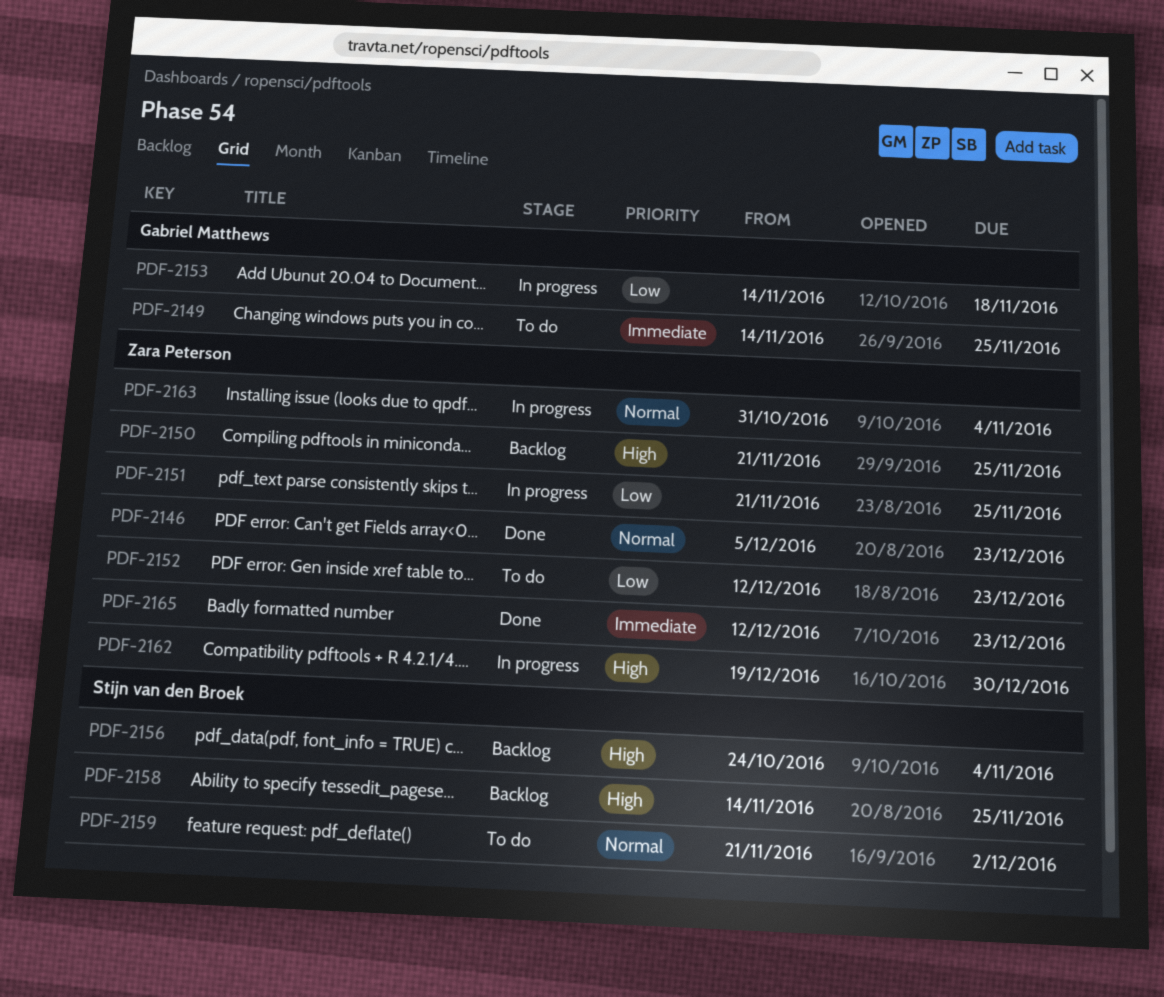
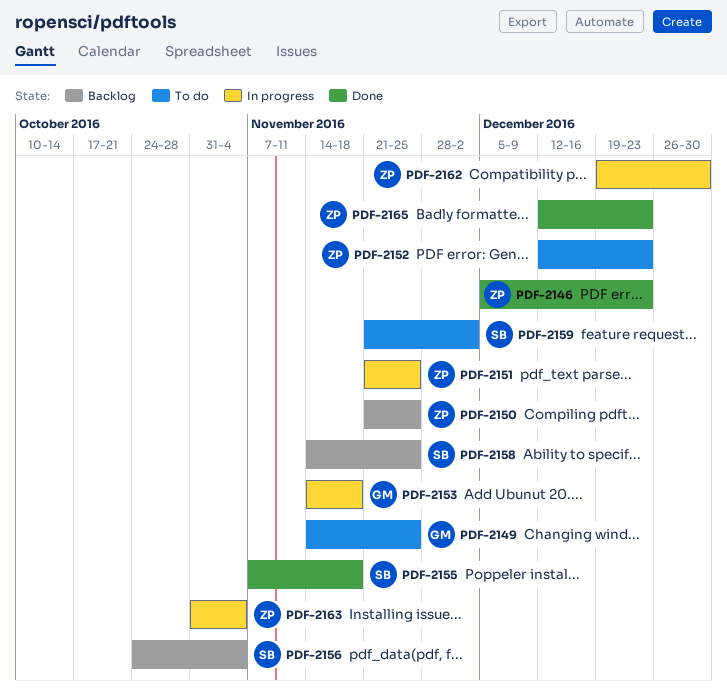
PDF-2155: none -> present

